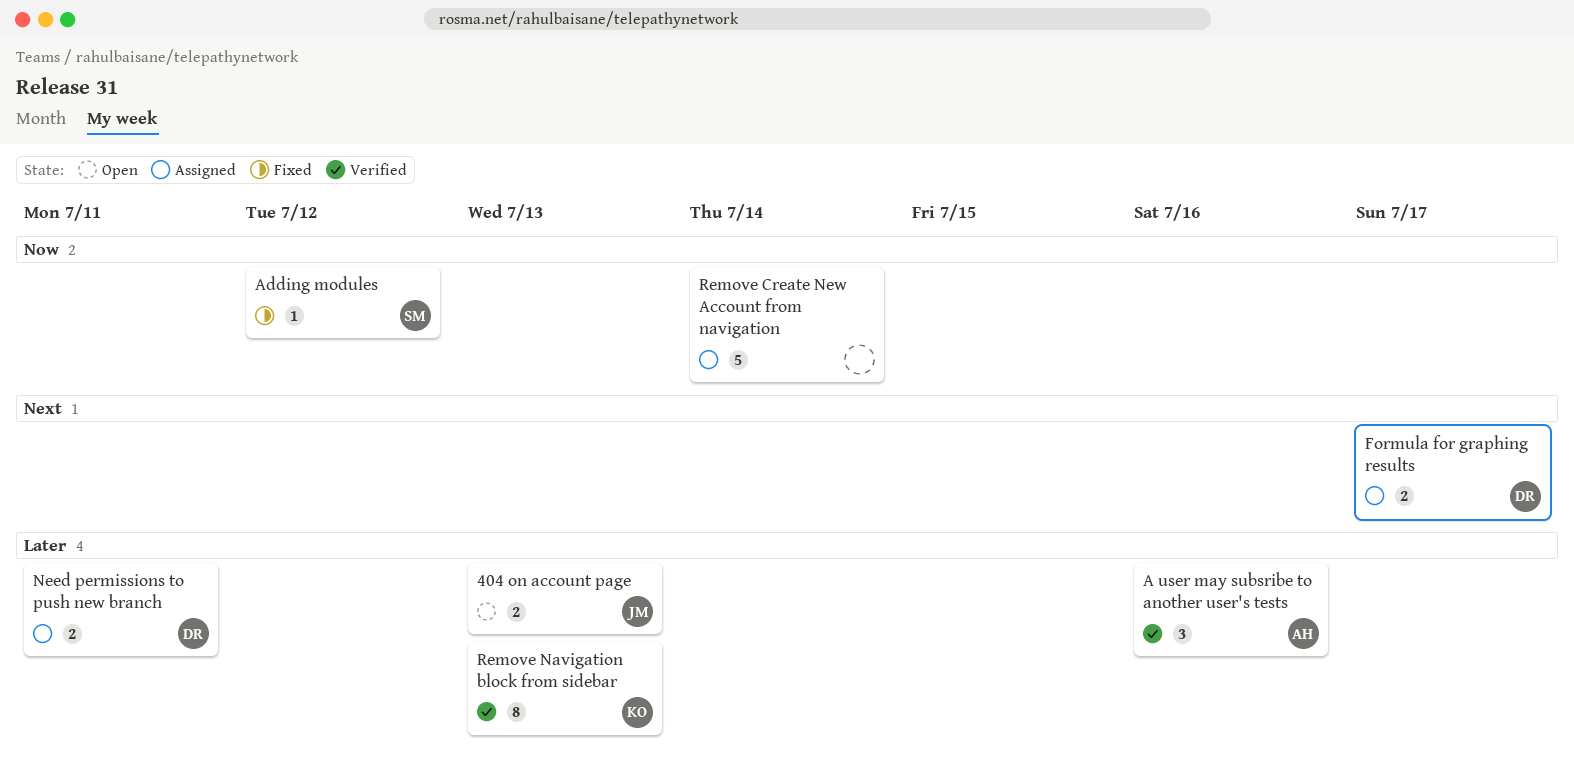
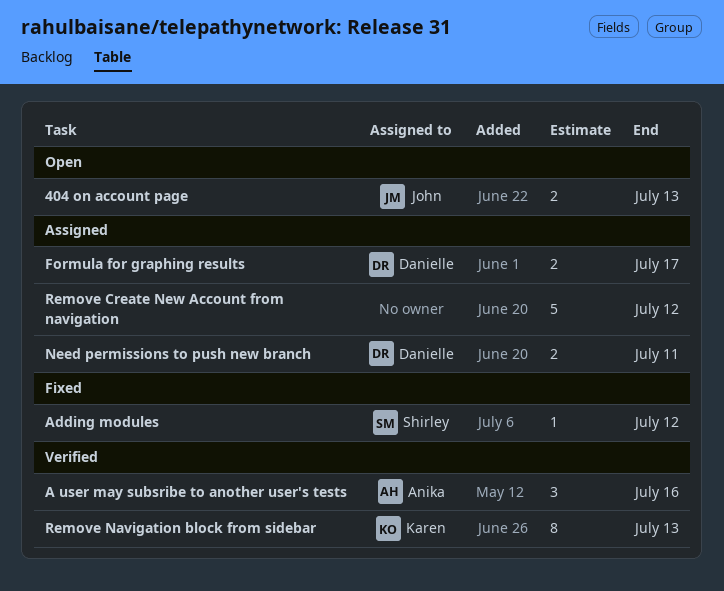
Remove Create New Account from navigation, due: Jul 14 -> Jul 12

